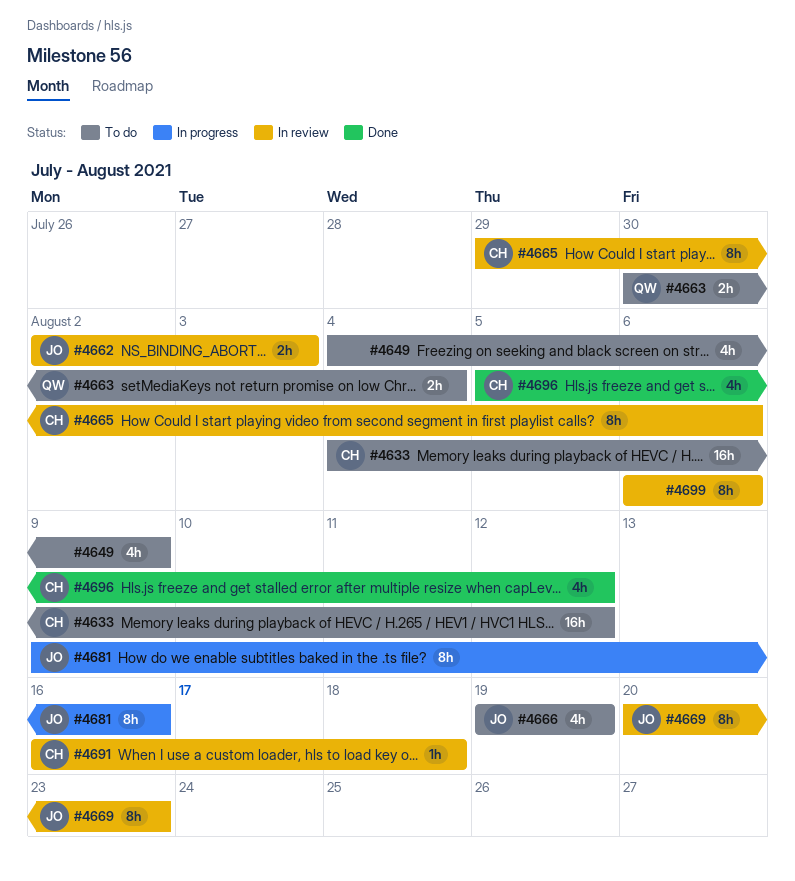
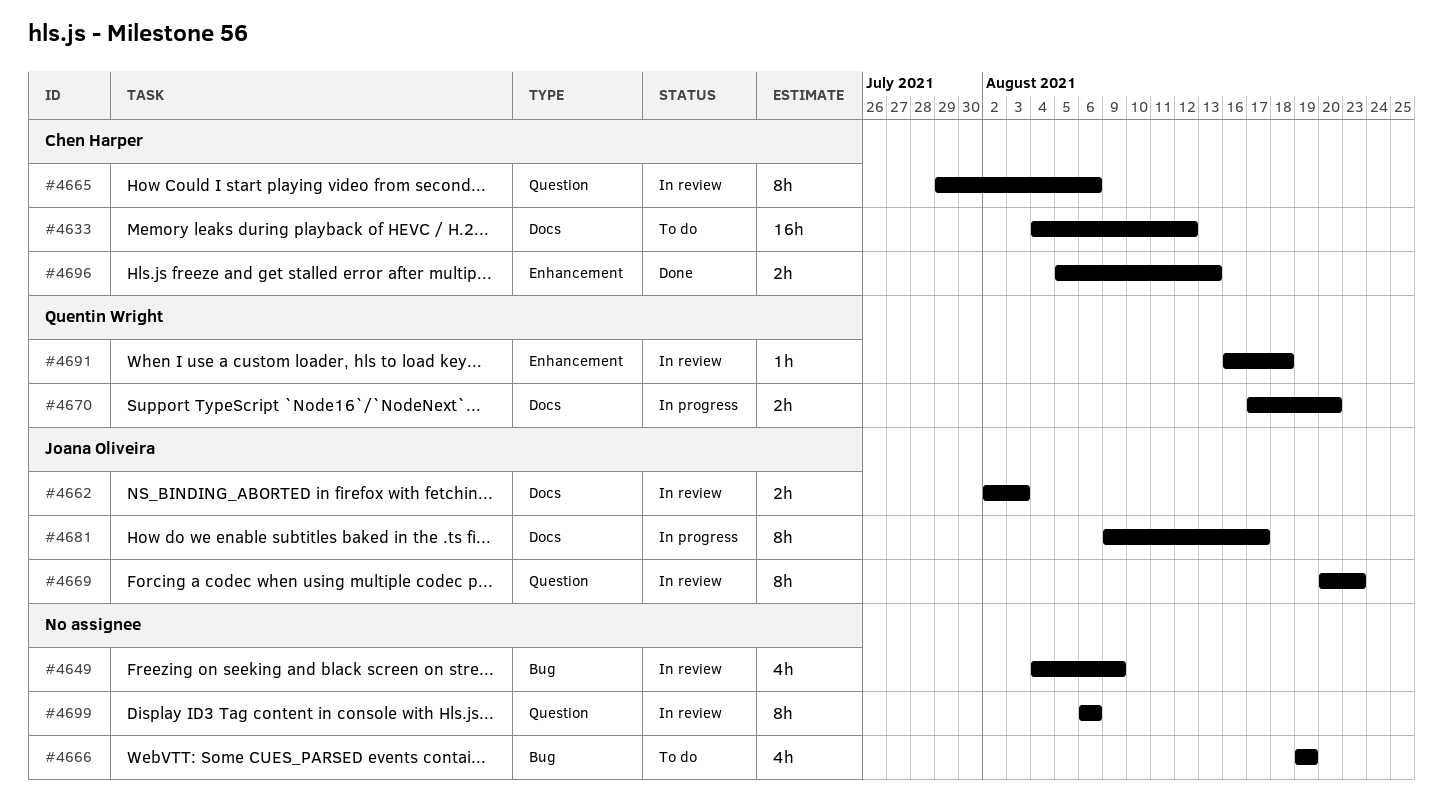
#4649, status: To do -> In review
#4663: present -> none
#4666, owner: Joana Oliveira -> none
#4670: none -> present
#4681, due: Aug 16 -> Aug 17
#4691, owner: Chen Harper -> Quentin Wright
#4696, estimate: 4h -> 2h
#4696, due: Aug 12 -> Aug 13

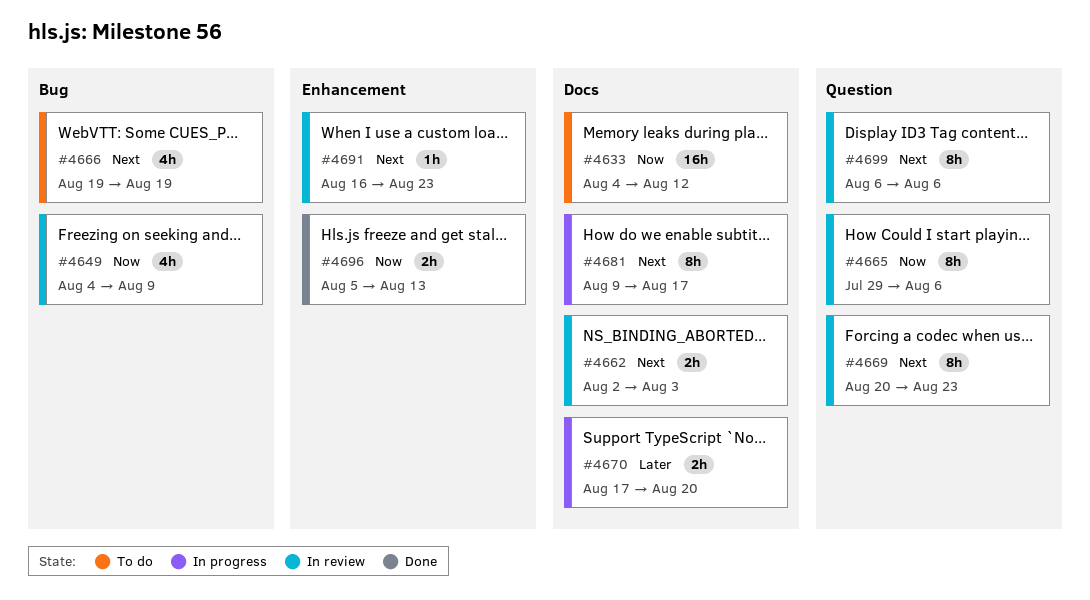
#4691, due: Aug 18 -> Aug 23

